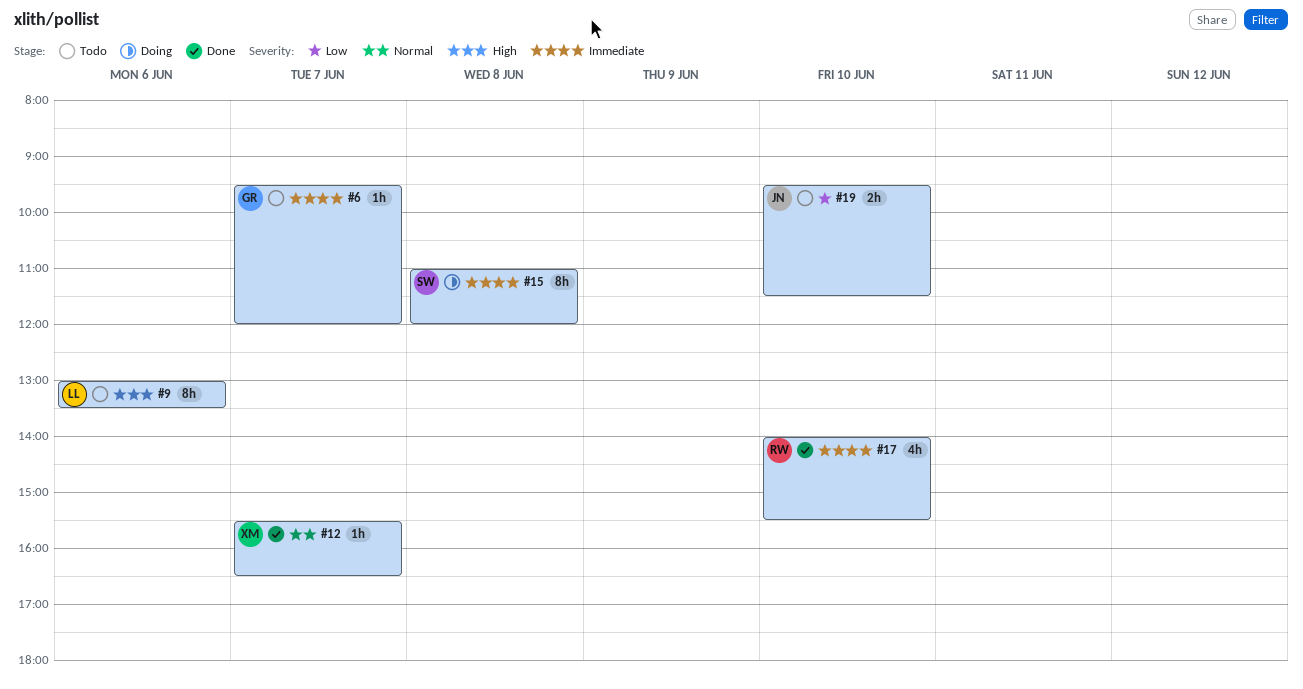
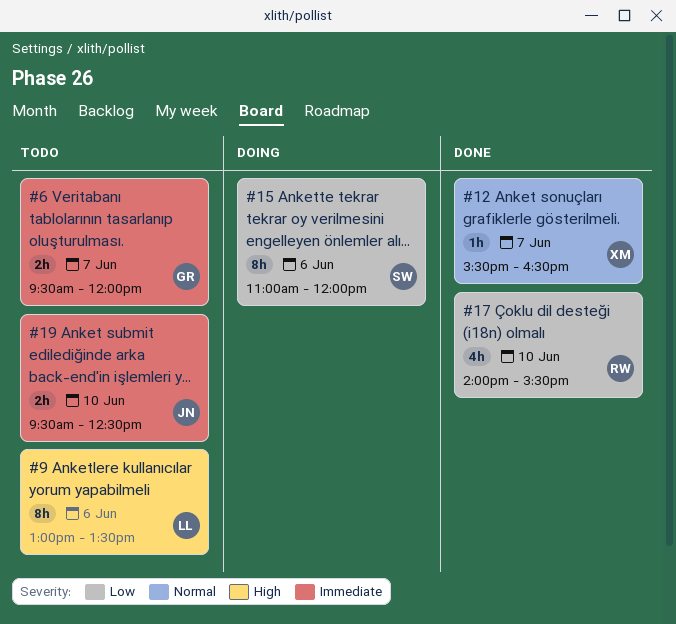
#6, estimate: 1h -> 2h
#15, priority: Immediate -> Low
#15, day: Jun 8 -> Jun 6
#17, priority: Immediate -> Low
#19, priority: Low -> Immediate
#19, ends: 11:30 -> 12:30

